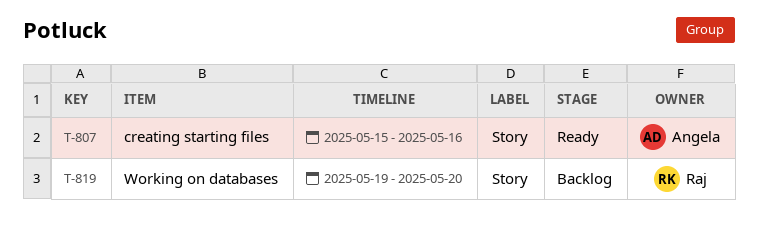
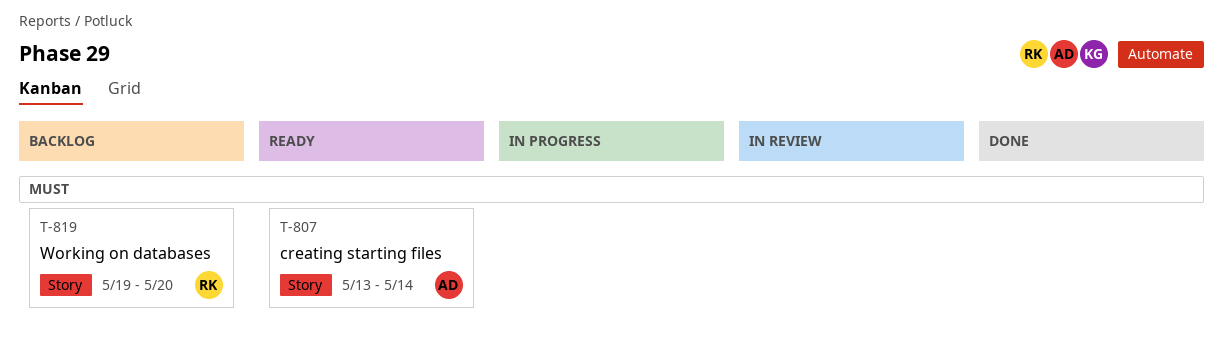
T-807, start: May 15 -> May 13
T-807, due: May 16 -> May 14

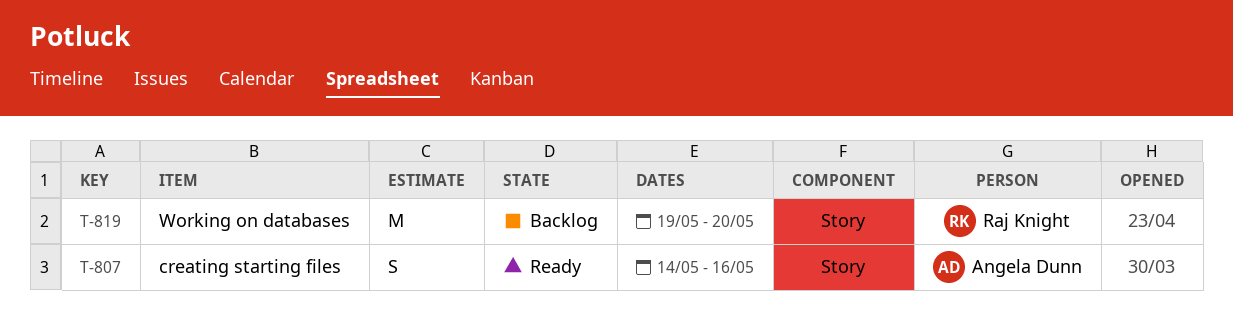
T-807, start: May 13 -> May 14
T-807, due: May 14 -> May 16

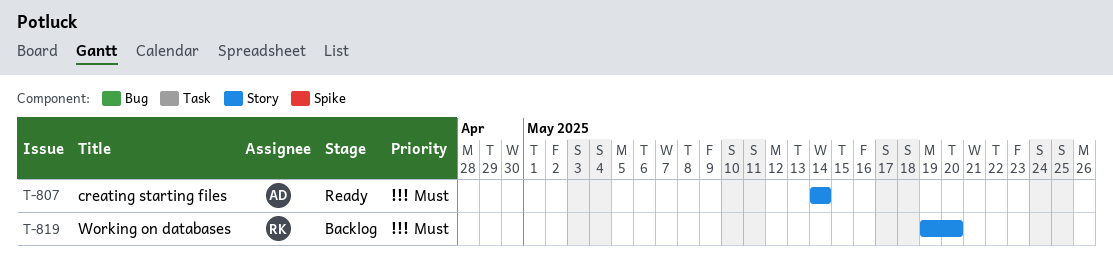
T-807, due: May 16 -> May 14

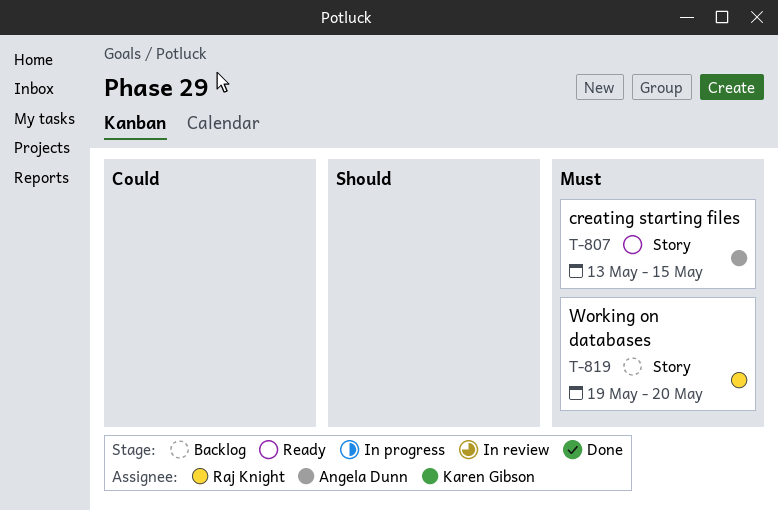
T-807, start: May 14 -> May 13
T-807, due: May 14 -> May 15

